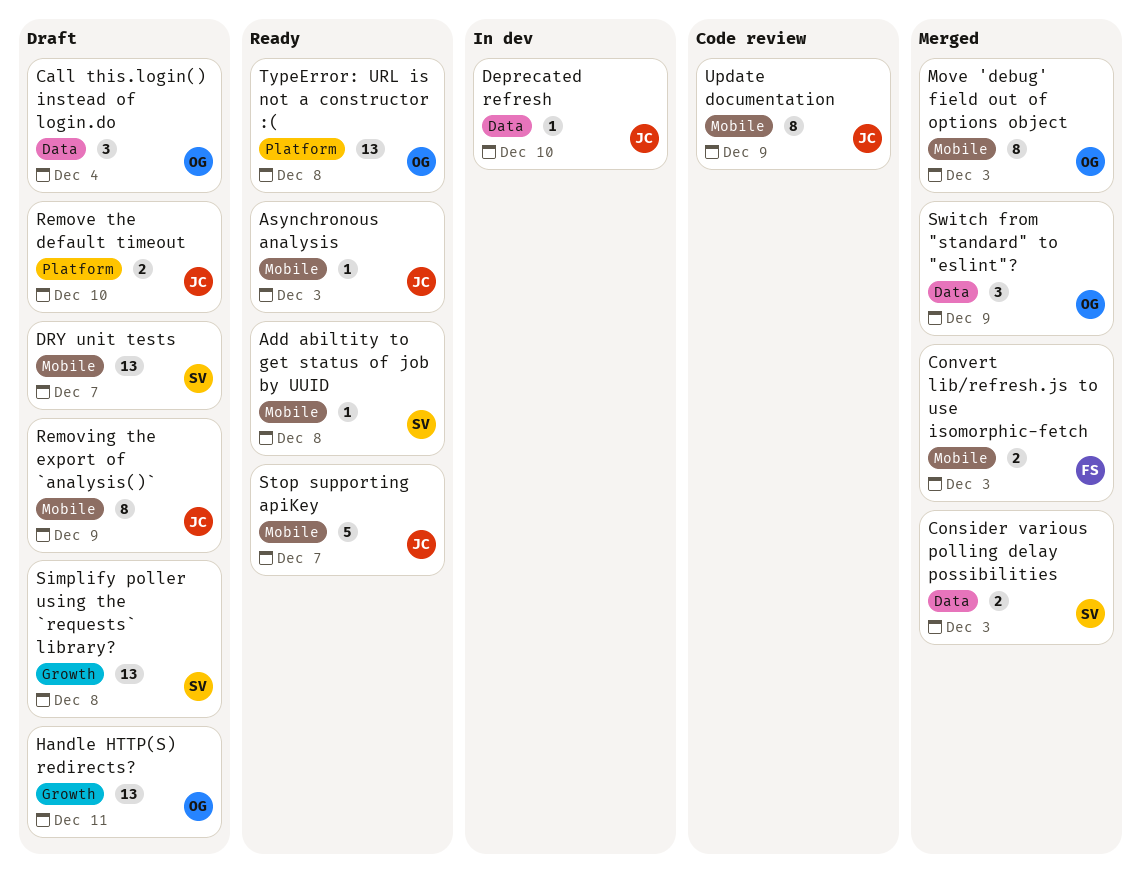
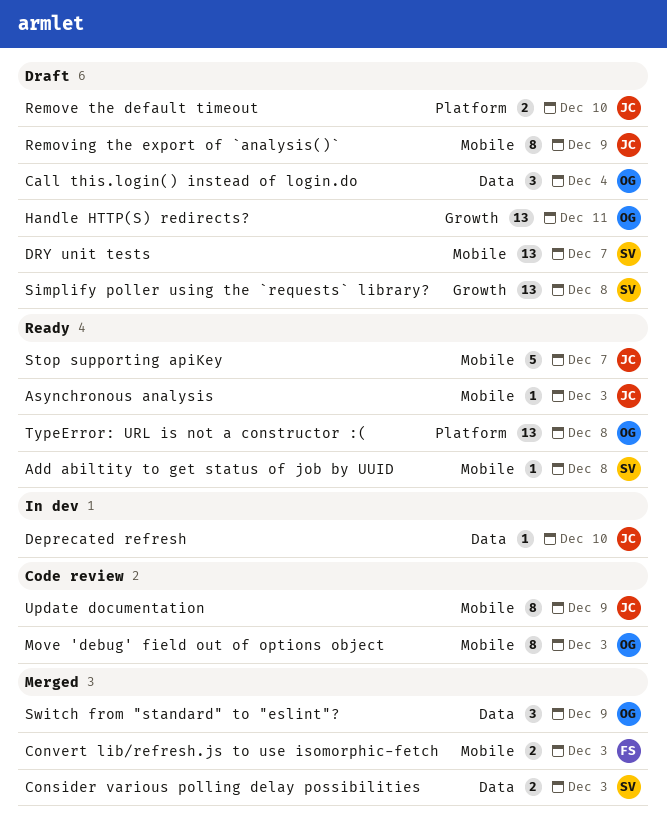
Move 'debug' field out of options object, status: Merged -> Code review

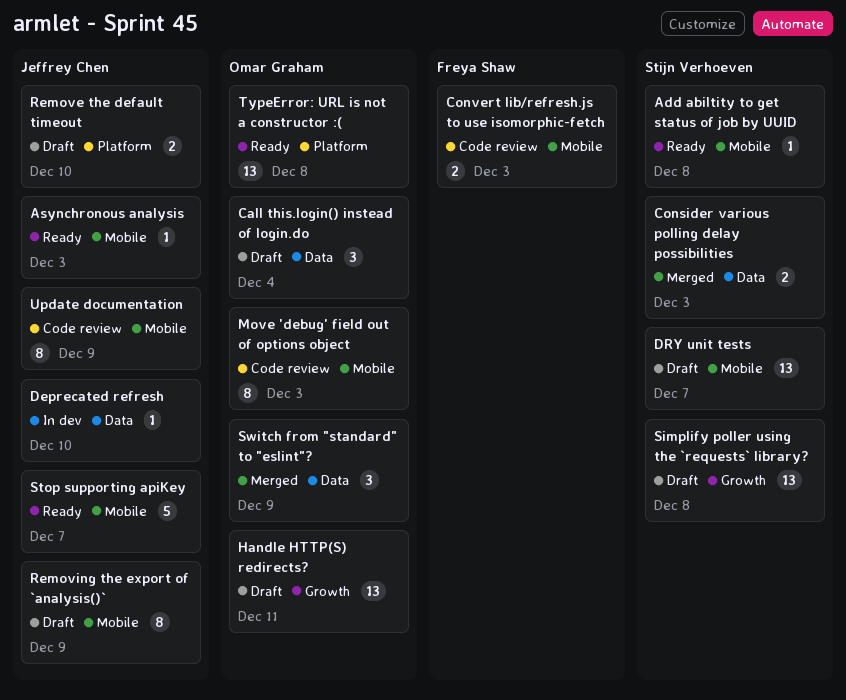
Convert lib/refresh.js to use isomorphic-fetch, status: Merged -> Code review

